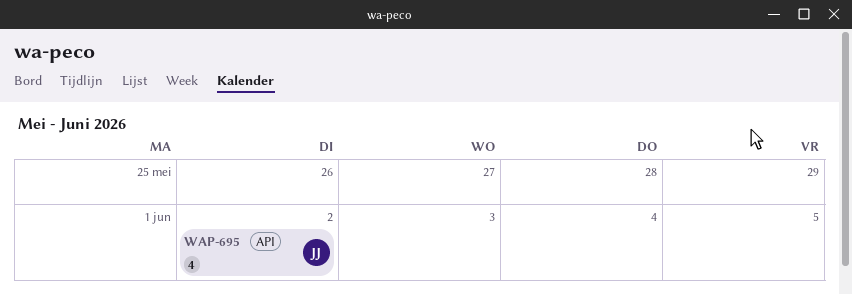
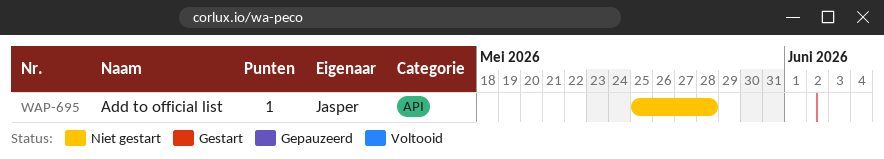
WAP-695, estimate: 4 -> 1
WAP-695, due: Jun 2 -> May 28

